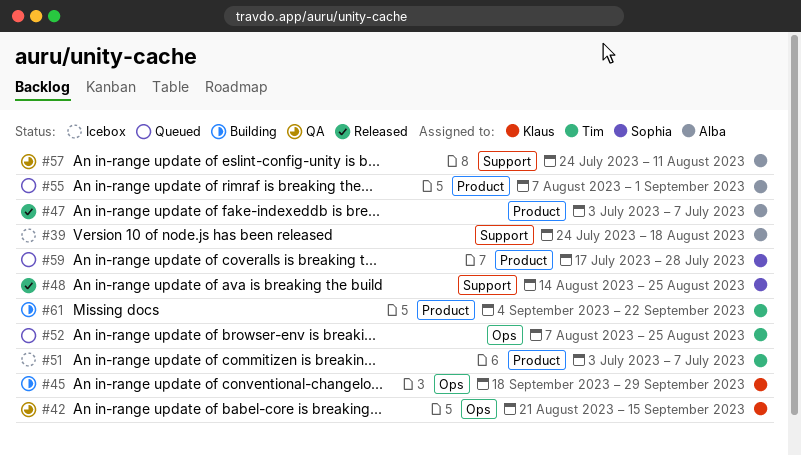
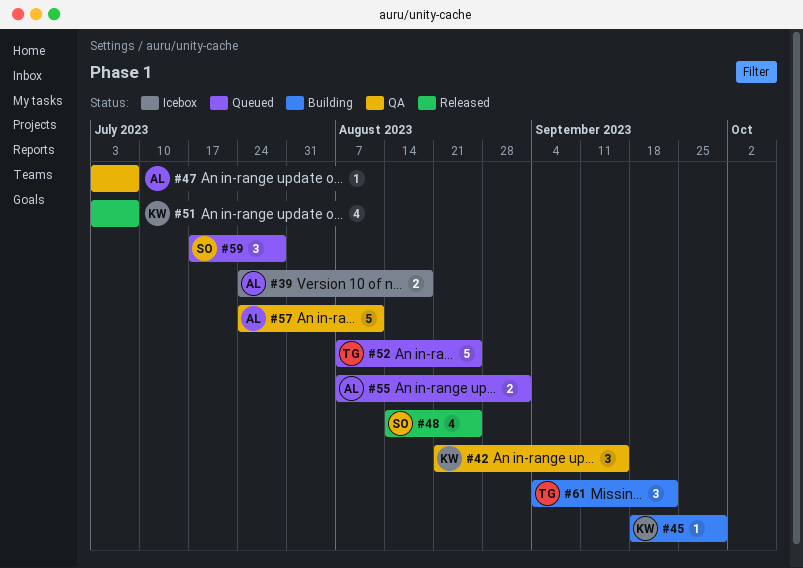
#47, status: Released -> QA
#51, status: Icebox -> Released
#51, owner: Tim -> Klaus

